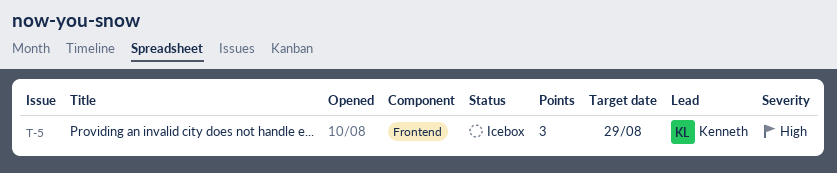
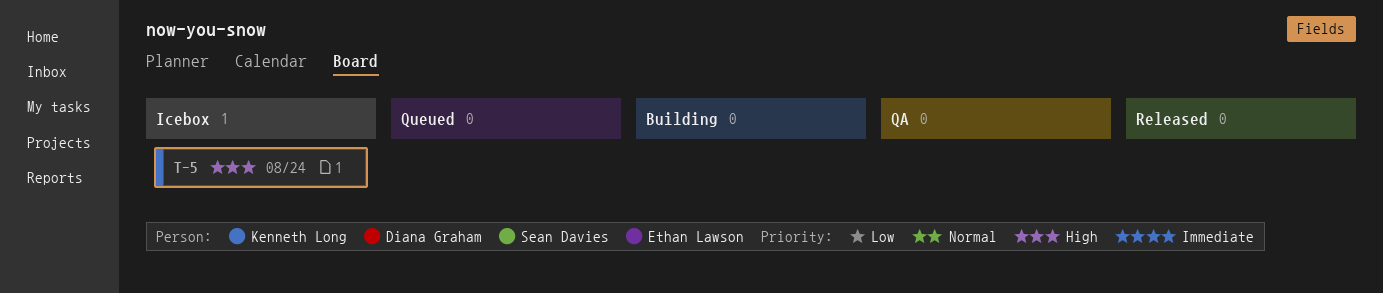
T-5, due: Aug 29 -> Aug 24

